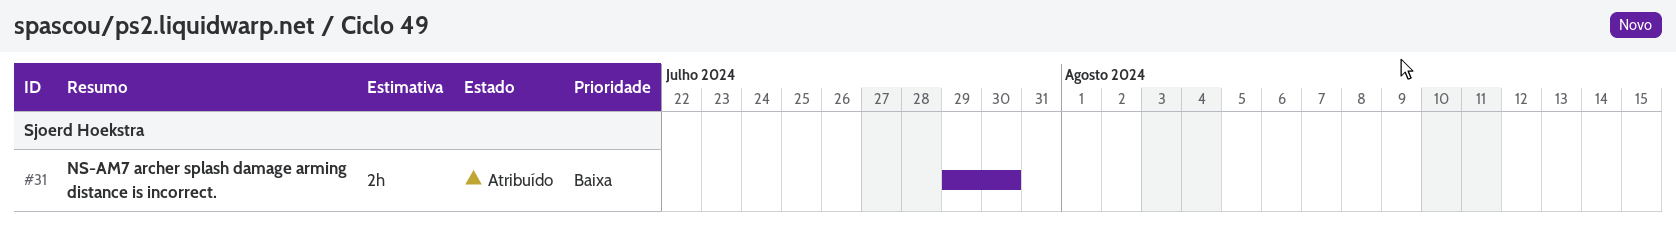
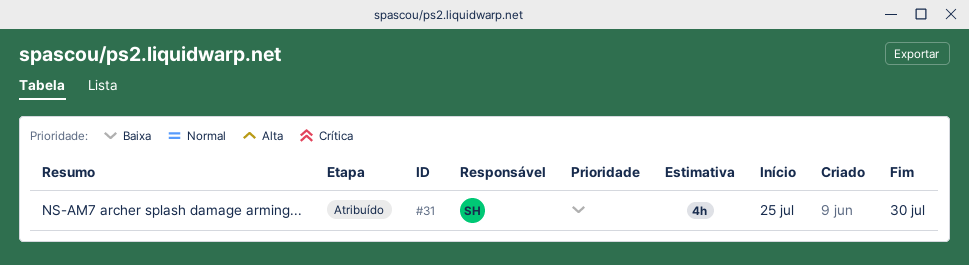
#31, estimate: 2h -> 4h
#31, start: Jul 29 -> Jul 25

